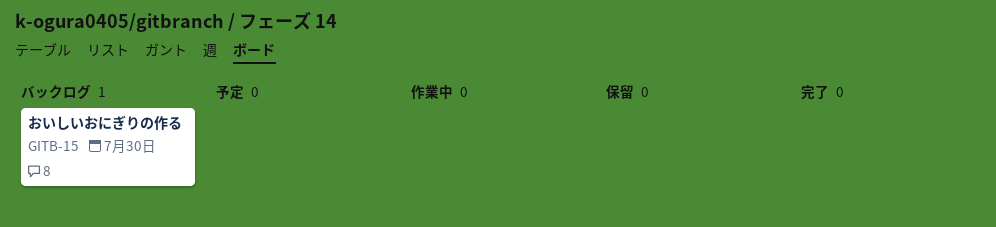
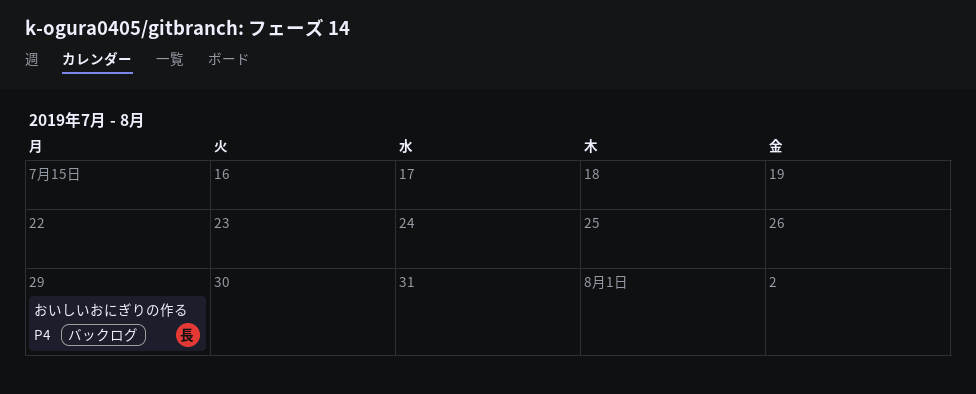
おいしいおにぎりの作る, due: Jul 30 -> Jul 29

